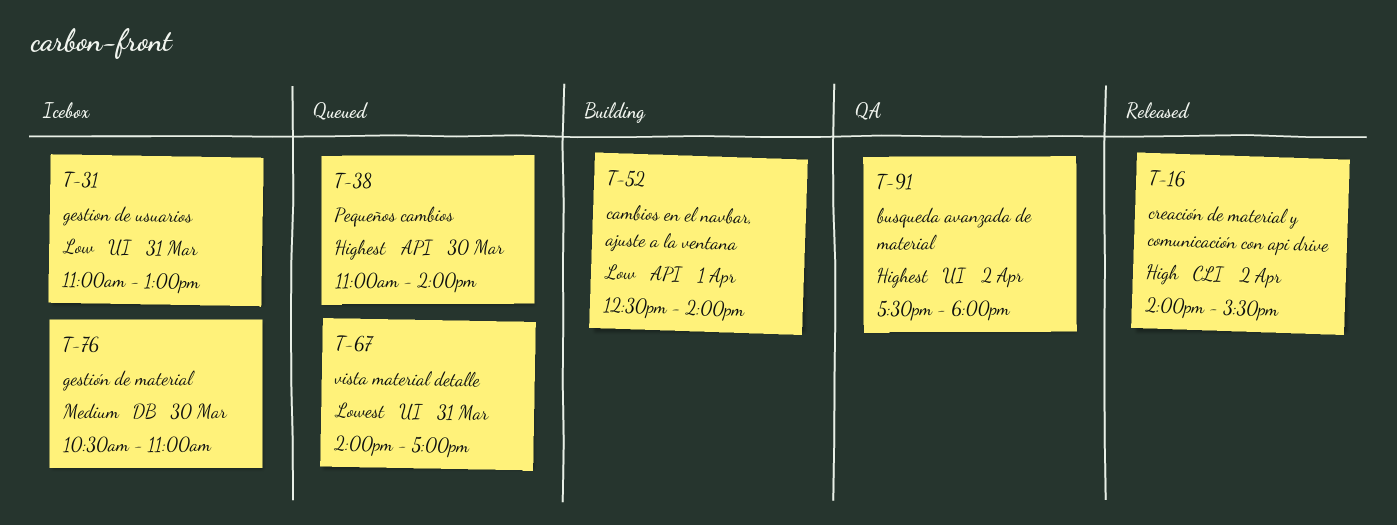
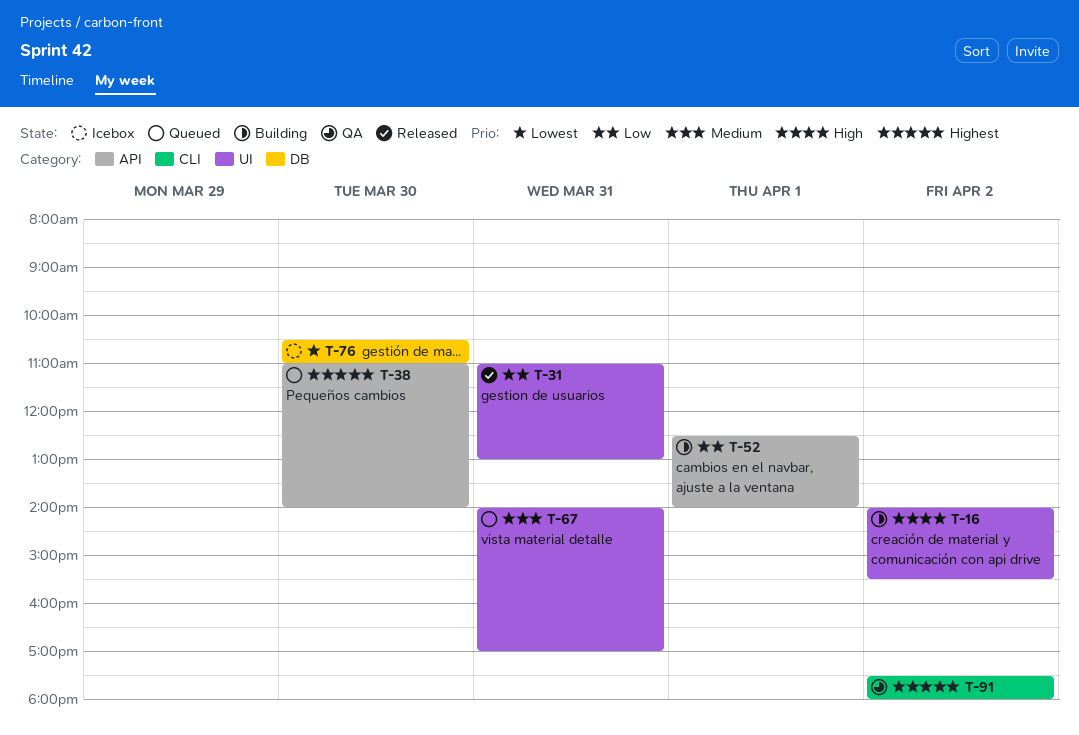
T-16, status: Released -> Building
T-16, label: CLI -> UI
T-31, status: Icebox -> Released
T-67, priority: Lowest -> Medium
T-76, priority: Medium -> Lowest
T-91, label: UI -> CLI

